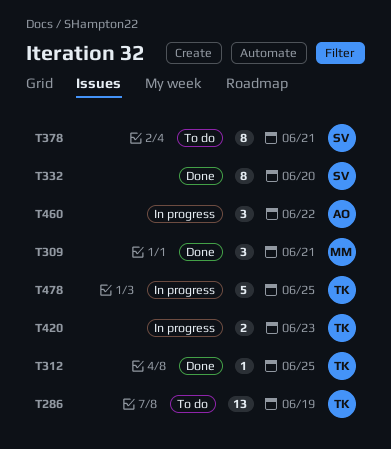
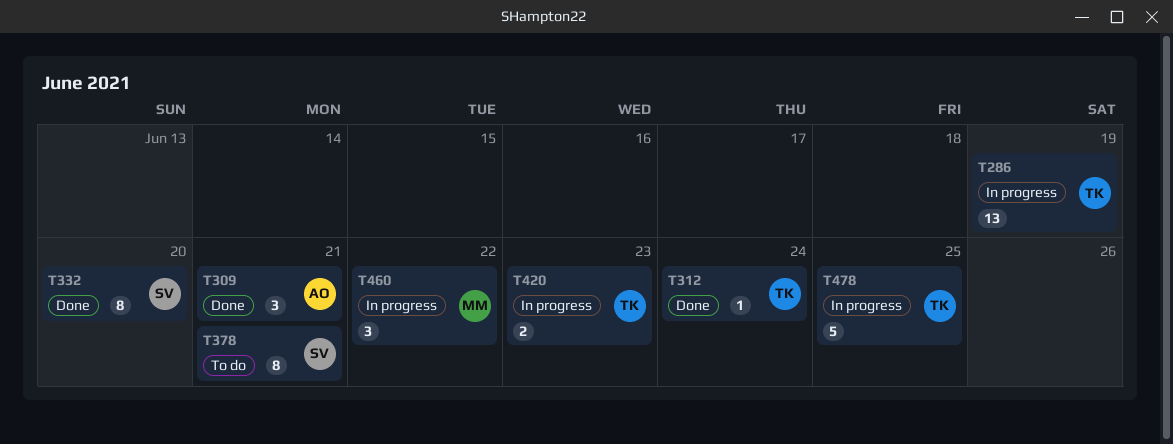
T286, status: To do -> In progress
T309, owner: MM -> AO
T312, due: Jun 25 -> Jun 24
T460, owner: AO -> MM

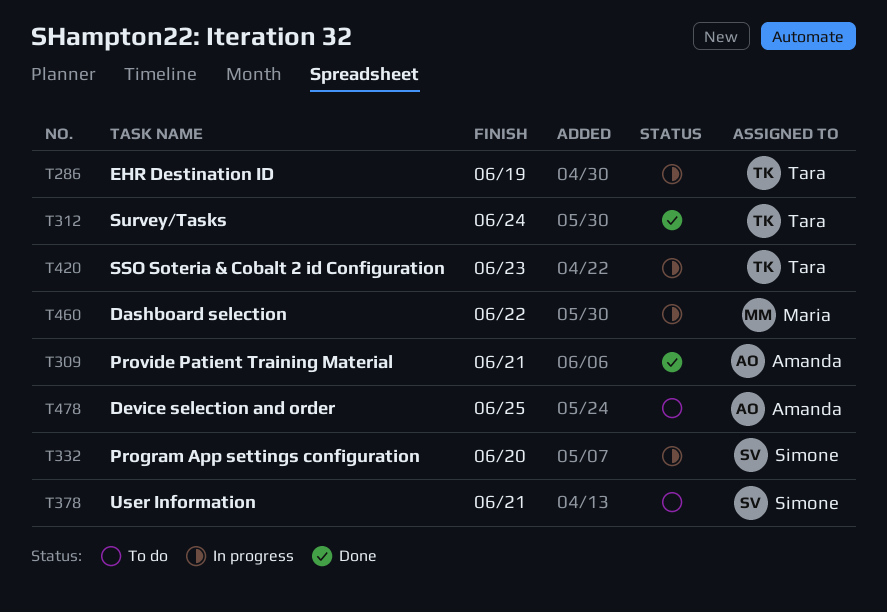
T332, status: Done -> In progress
T478, status: In progress -> To do
T478, owner: Tara -> Amanda

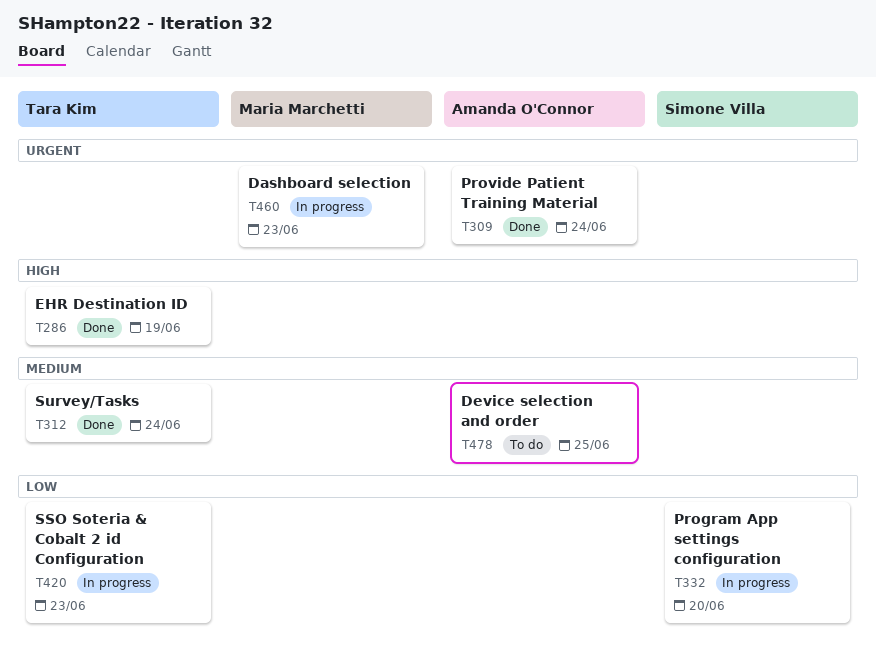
T286, status: In progress -> Done
T309, due: Jun 21 -> Jun 24
T378: present -> none
T460, due: Jun 22 -> Jun 23

